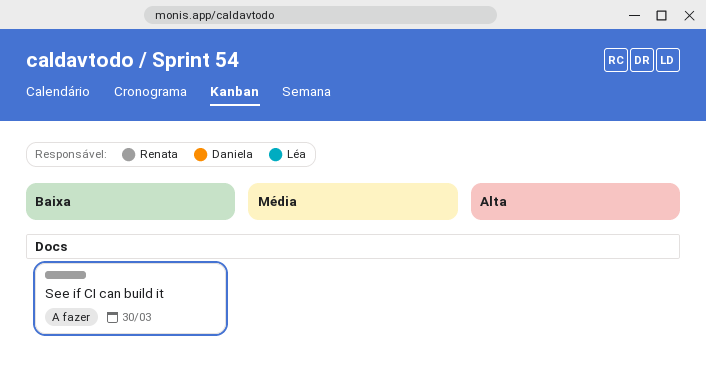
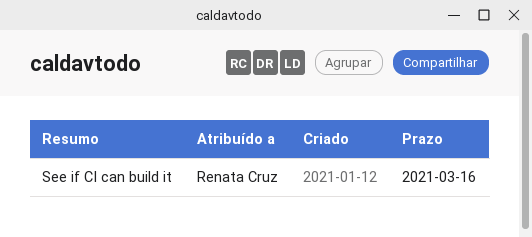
See if CI can build it, due: Mar 30 -> Mar 16

